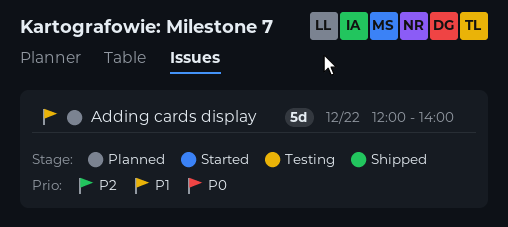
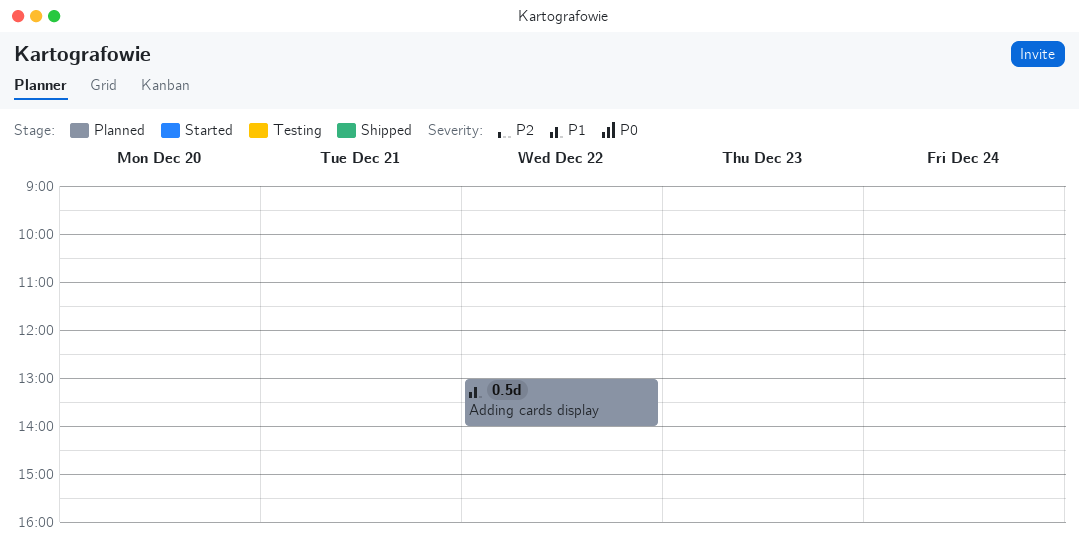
Adding cards display, estimate: 5d -> 0.5d
Adding cards display, begins: 12:00 -> 13:00

